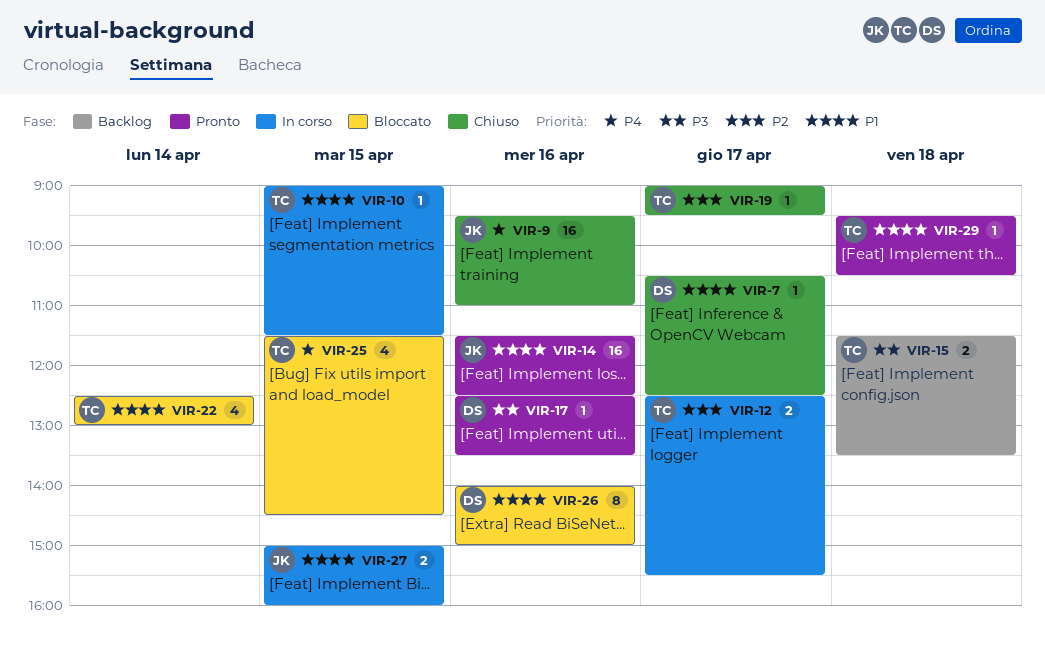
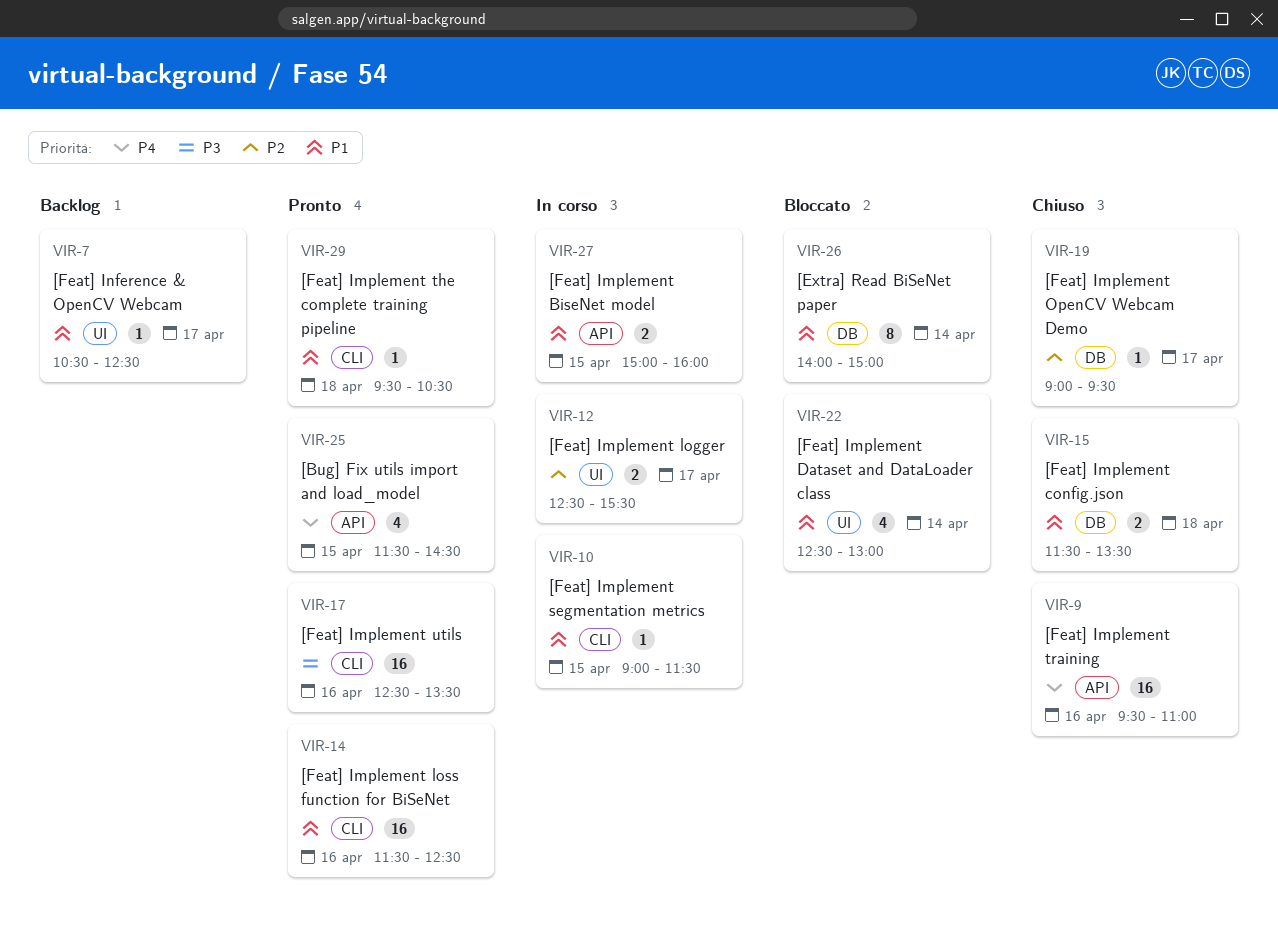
VIR-7, status: Chiuso -> Backlog
VIR-15, status: Backlog -> Chiuso
VIR-15, priority: P3 -> P1
VIR-17, estimate: 1 -> 16
VIR-25, status: Bloccato -> Pronto
VIR-26, day: Apr 16 -> Apr 14

